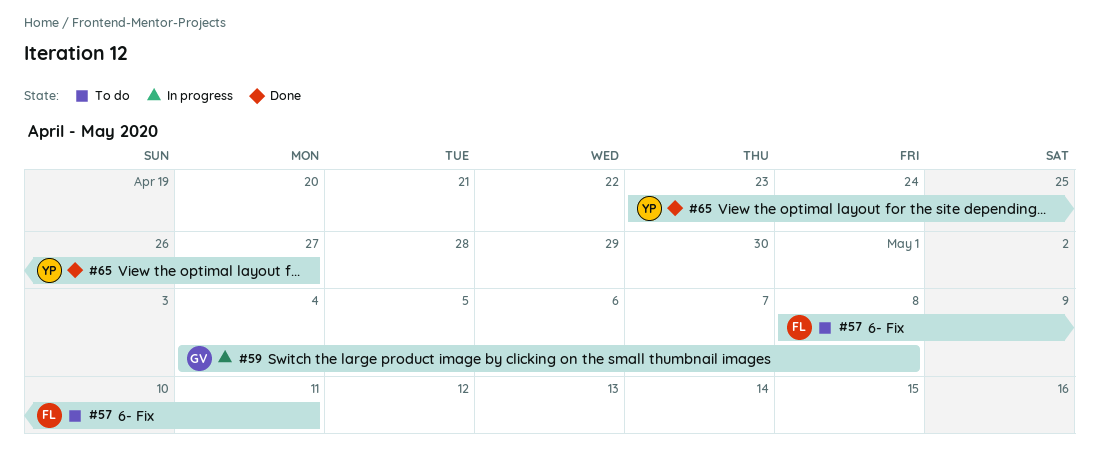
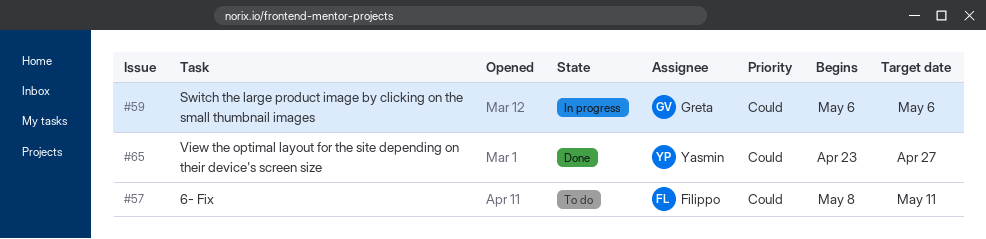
#59, start: May 4 -> May 6
#59, due: May 8 -> May 6

